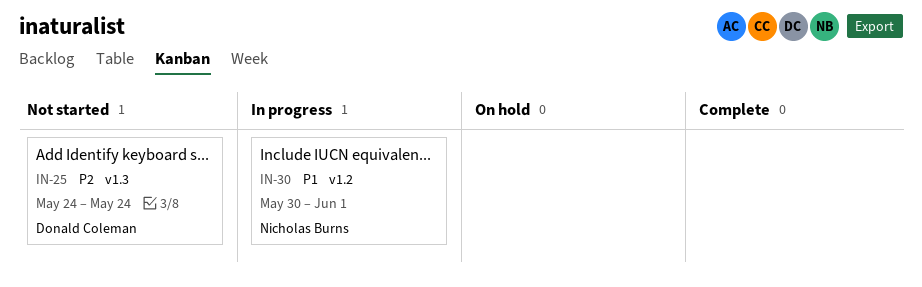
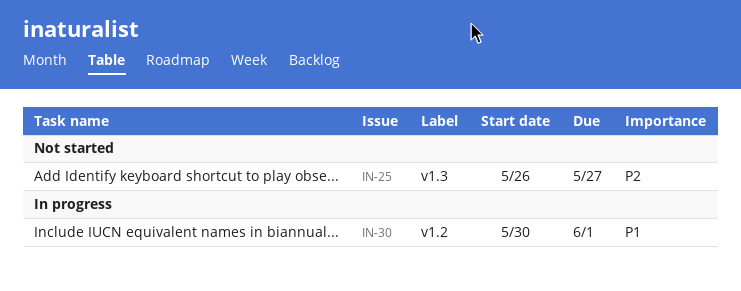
IN-25, start: May 24 -> May 26
IN-25, due: May 24 -> May 27

